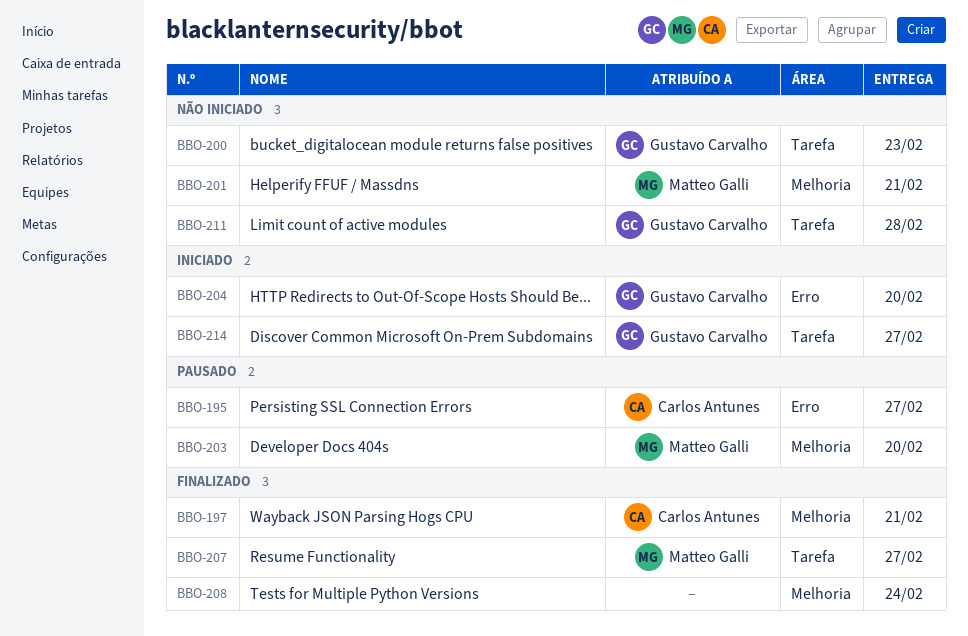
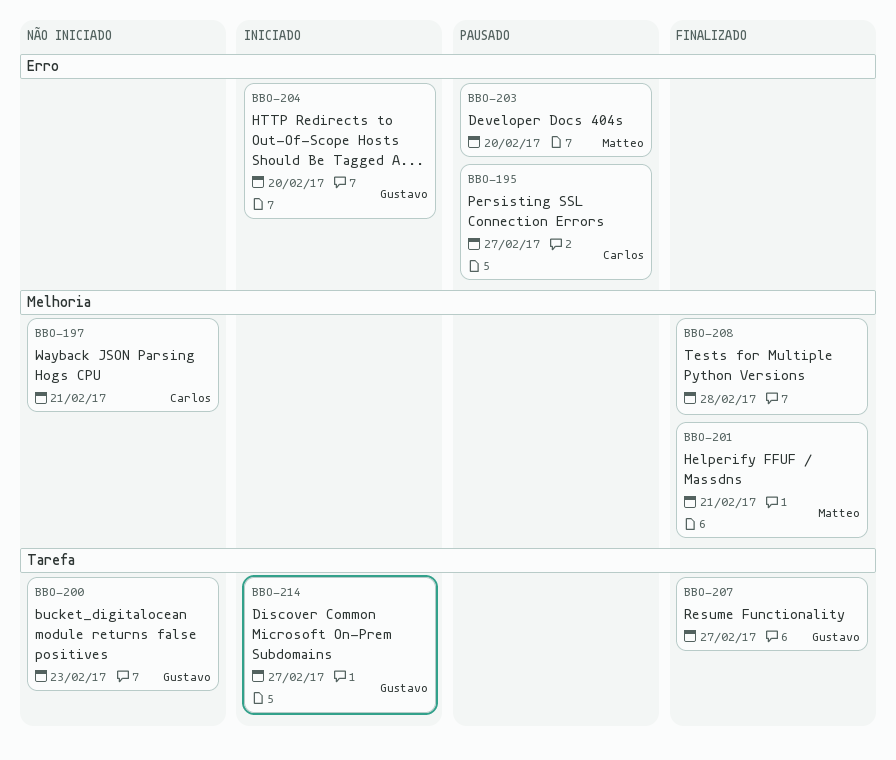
BBO-197, status: Finalizado -> Não iniciado
BBO-201, status: Não iniciado -> Finalizado
BBO-203, label: Melhoria -> Erro
BBO-207, owner: Matteo Galli -> Gustavo Carvalho
BBO-208, due: Feb 24 -> Feb 28
BBO-211: present -> none

